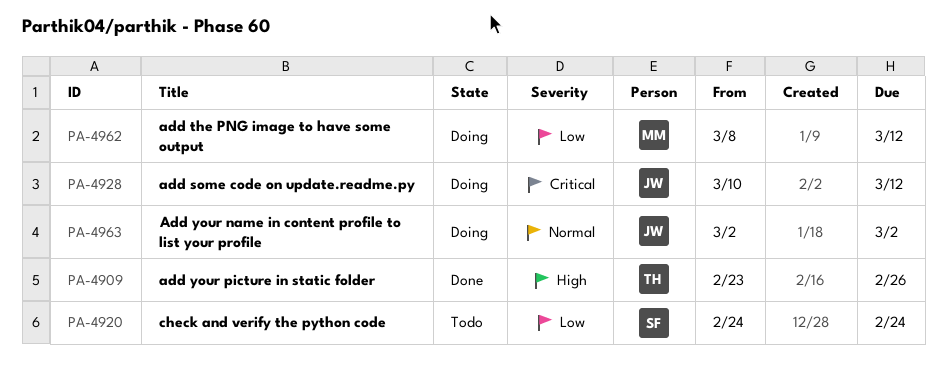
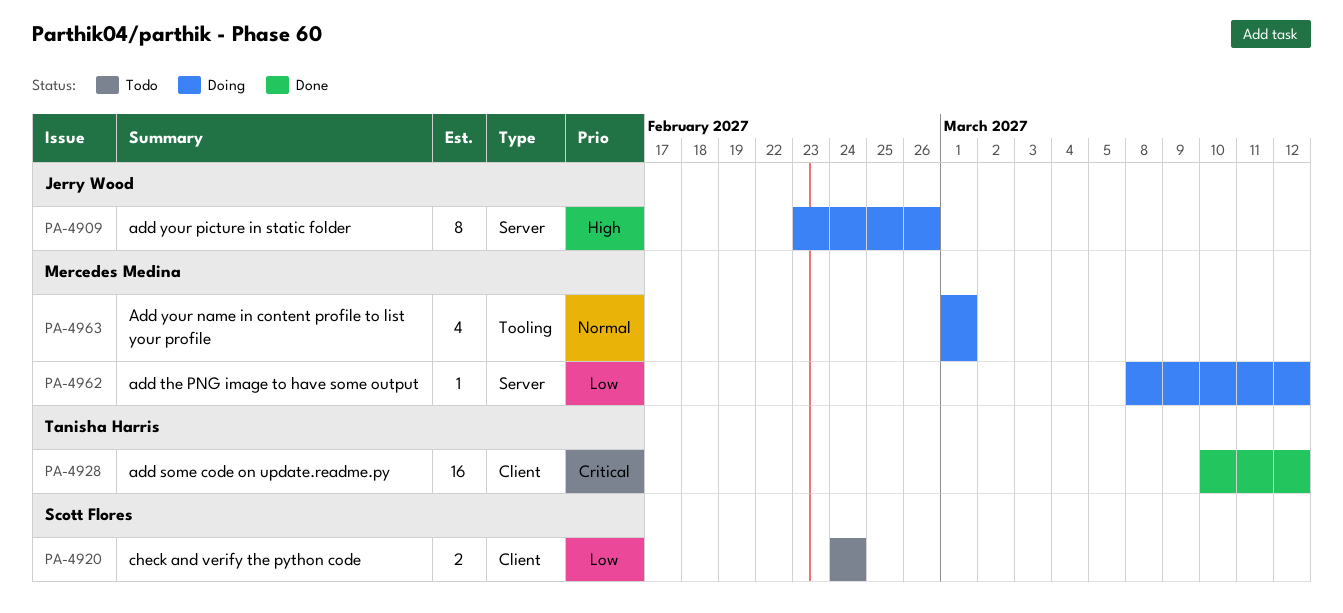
PA-4909, status: Done -> Doing
PA-4909, owner: Tanisha Harris -> Jerry Wood
PA-4928, status: Doing -> Done
PA-4928, owner: Jerry Wood -> Tanisha Harris
PA-4963, owner: Jerry Wood -> Mercedes Medina
PA-4963, start: Mar 2 -> Mar 1
PA-4963, due: Mar 2 -> Mar 1

